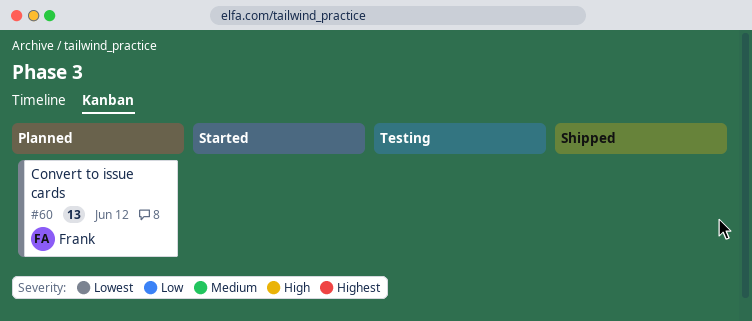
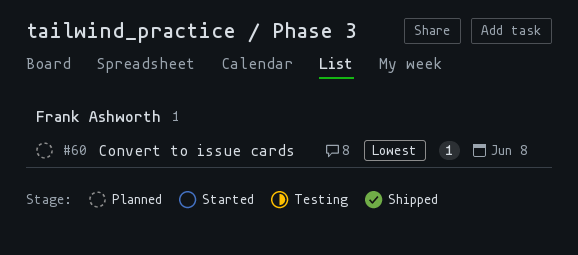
#60, estimate: 13 -> 1
#60, due: Jun 12 -> Jun 8

